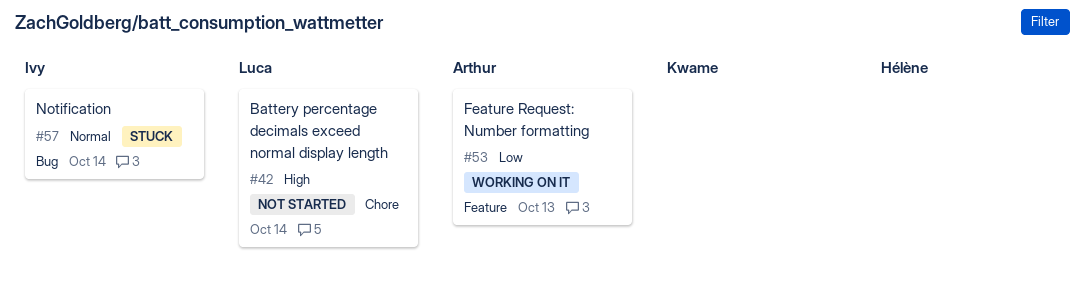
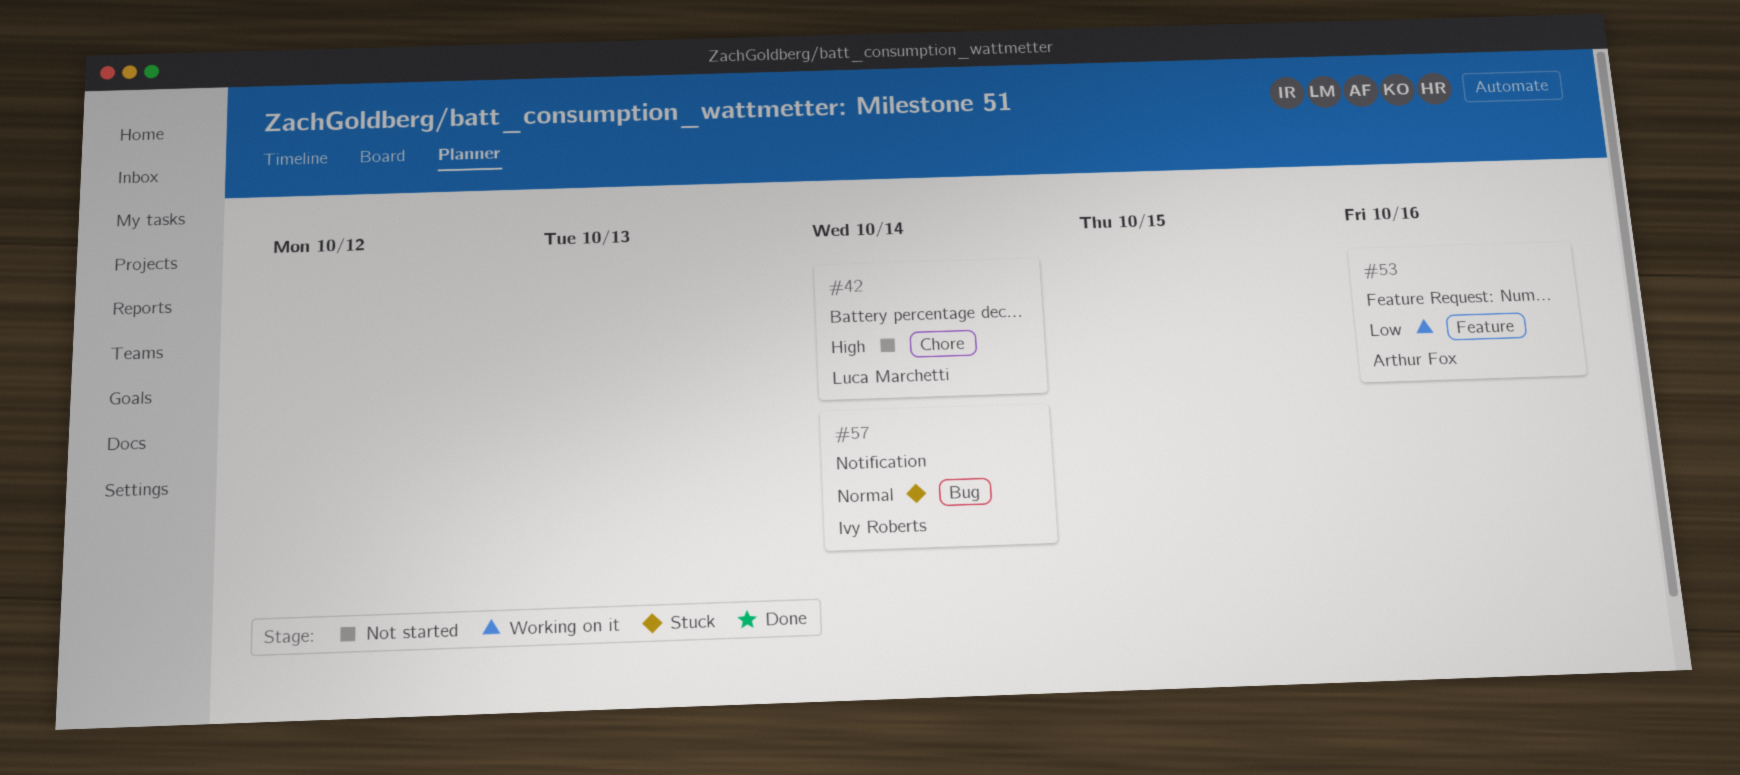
#53, due: Oct 13 -> Oct 16

